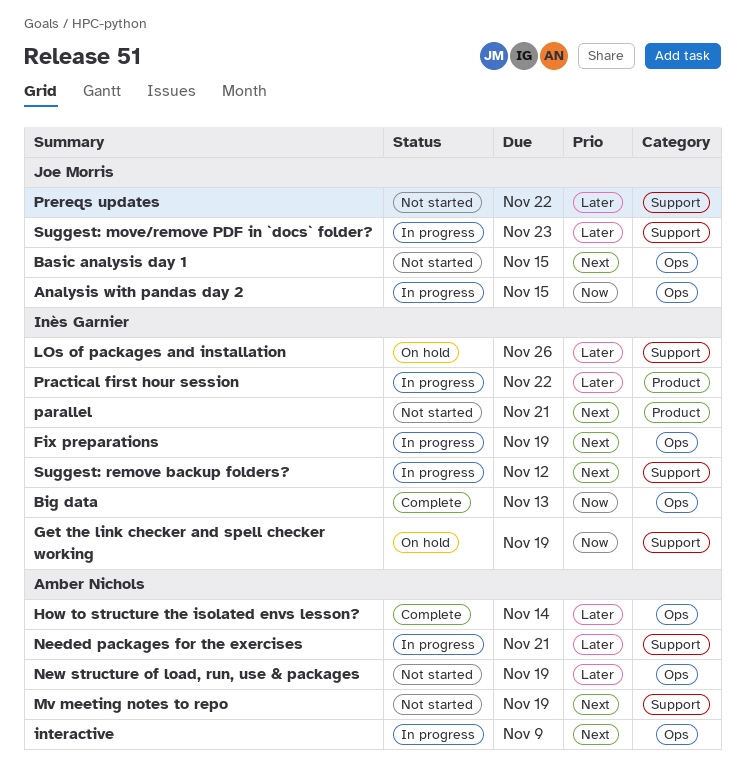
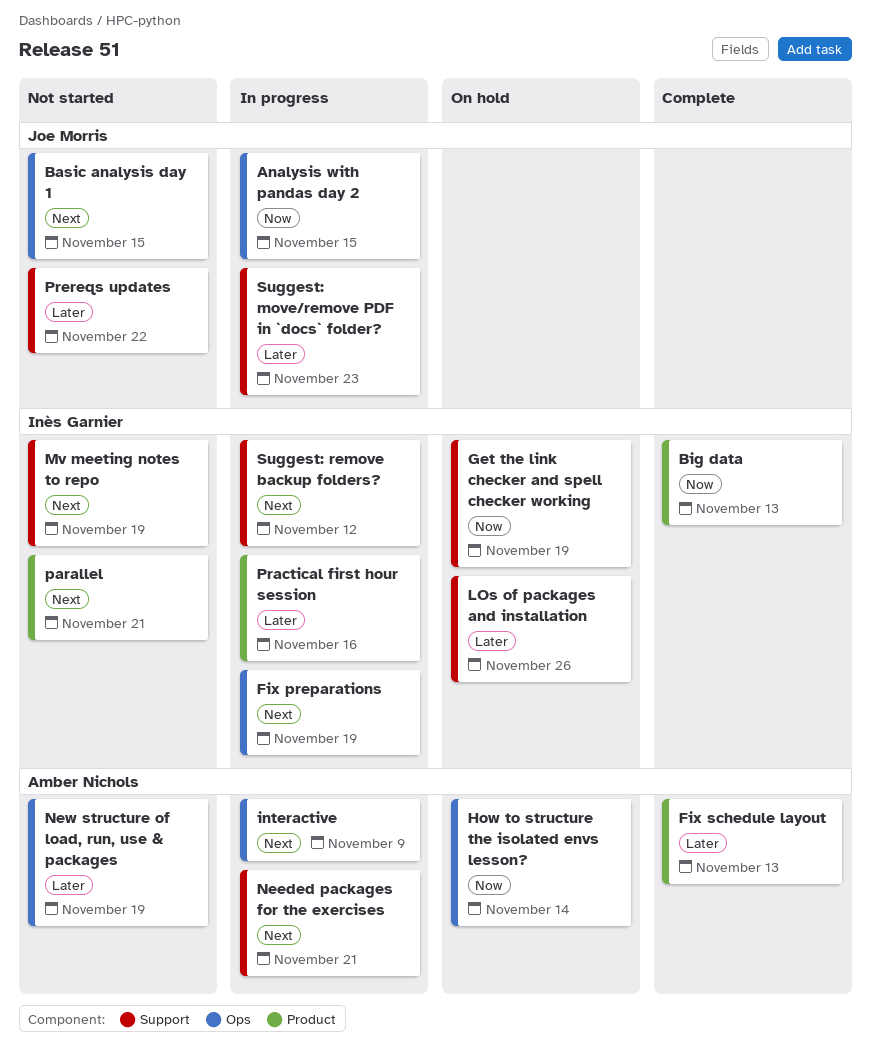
Big data, label: Ops -> Product
Fix schedule layout: none -> present
How to structure the isolated envs lesson?, status: Complete -> On hold
How to structure the isolated envs lesson?, priority: Later -> Now
Mv meeting notes to repo, owner: Amber Nichols -> Inès Garnier
Needed packages for the exercises, priority: Later -> Next
Practical first hour session, due: Nov 22 -> Nov 16

